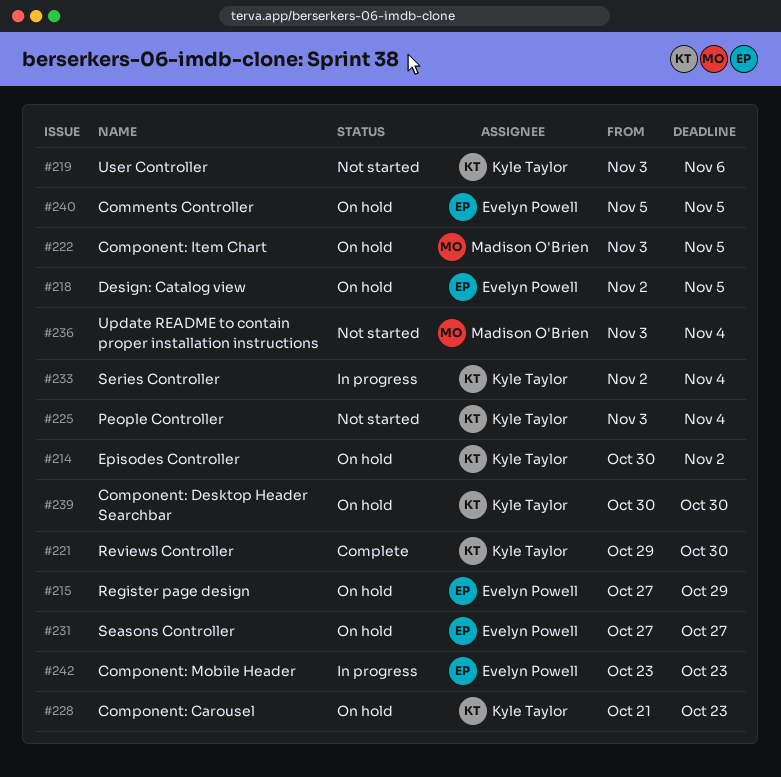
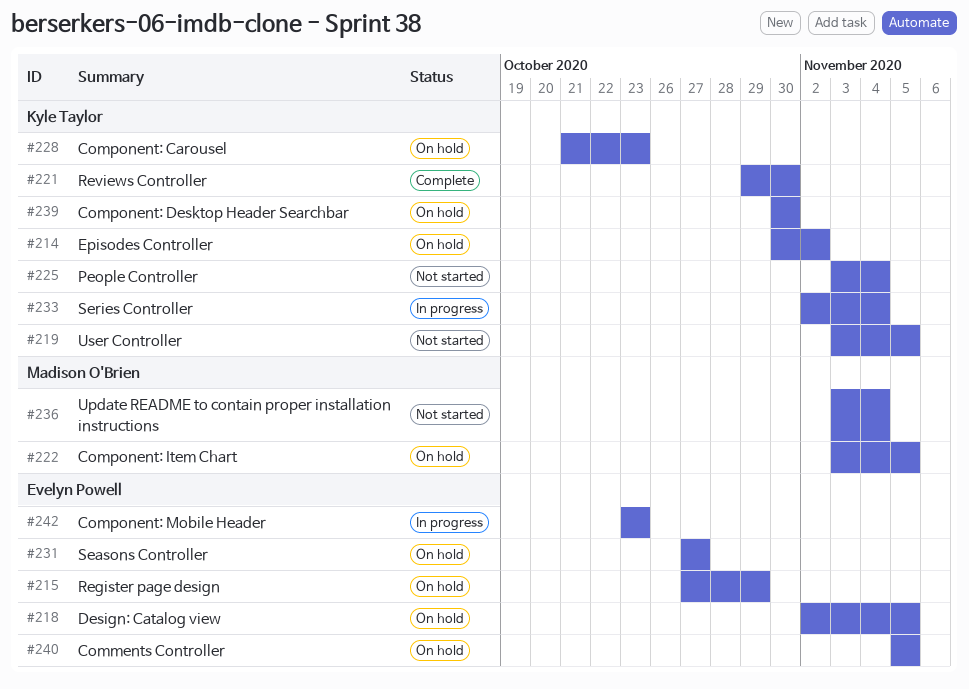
#219, due: Nov 6 -> Nov 5

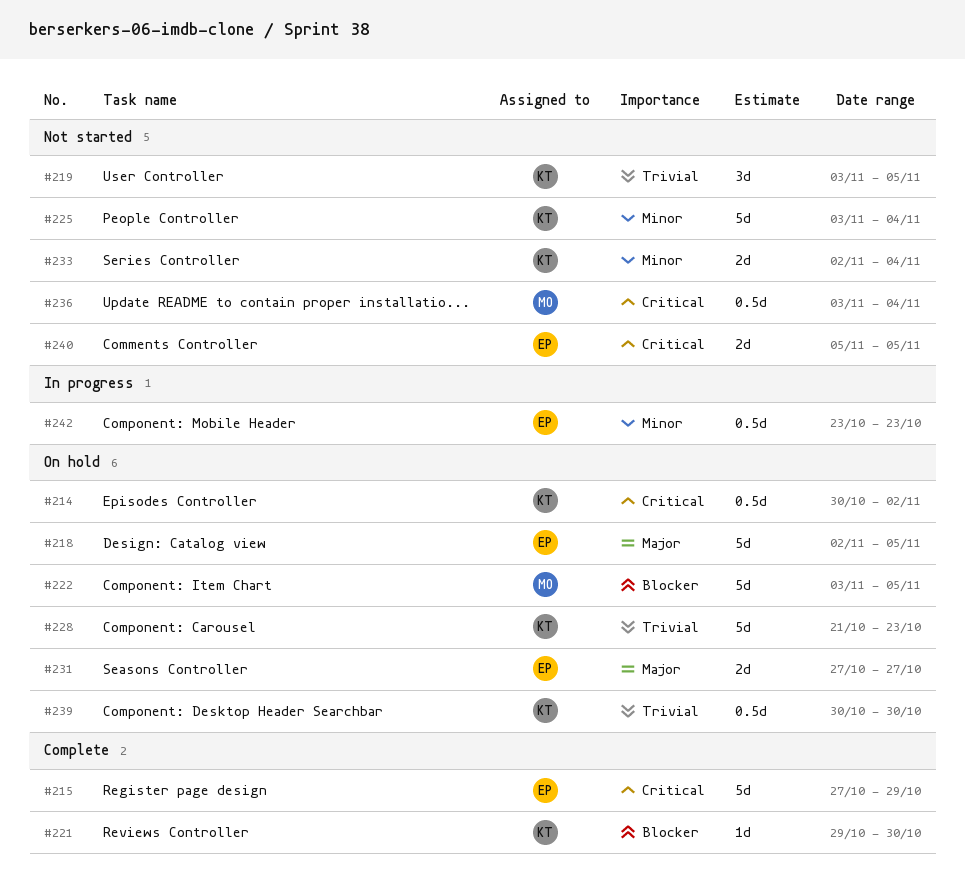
#215, status: On hold -> Complete
#233, status: In progress -> Not started
#240, status: On hold -> Not started

